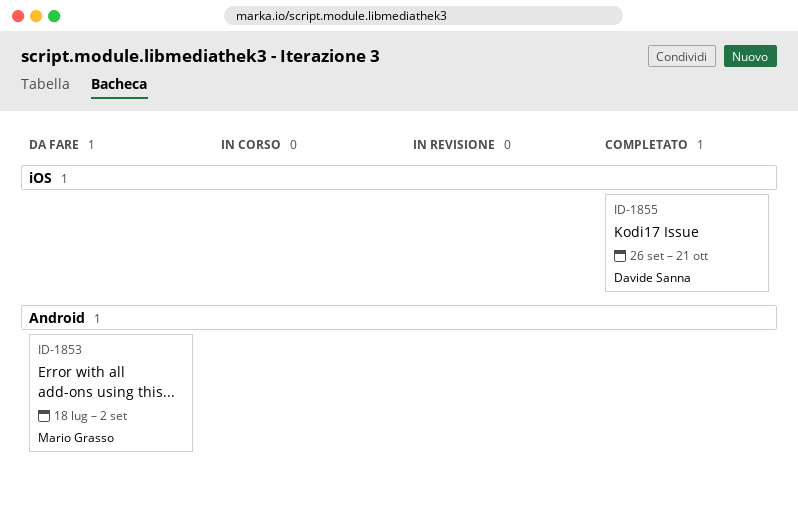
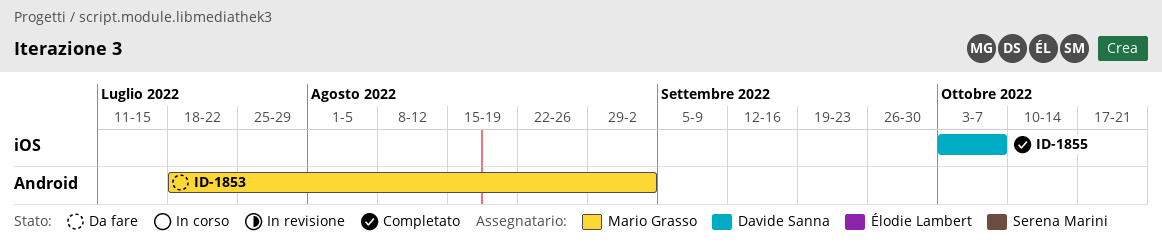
ID-1855, start: Sep 26 -> Oct 3
ID-1855, due: Oct 21 -> Oct 7

